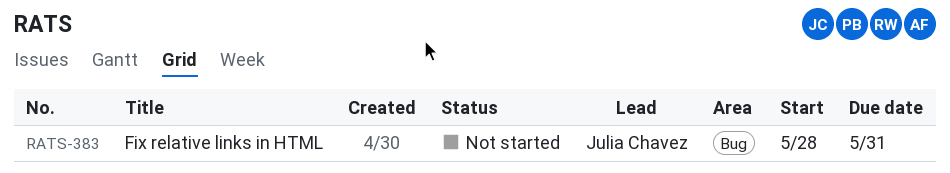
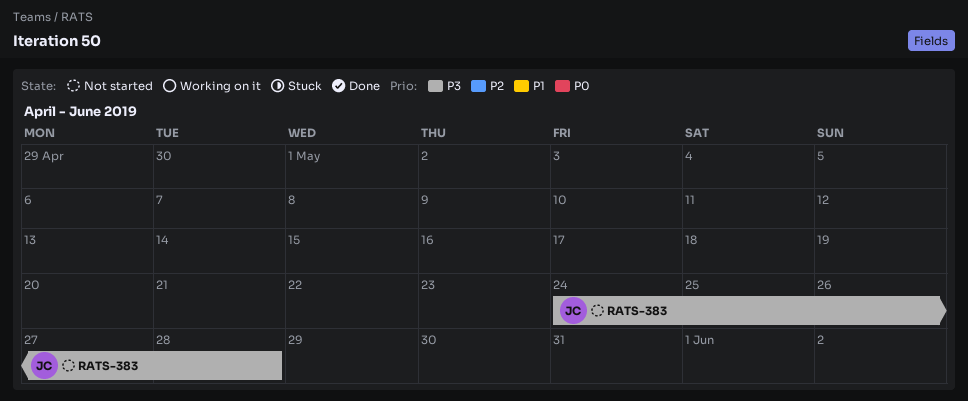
RATS-383, start: May 28 -> May 24
RATS-383, due: May 31 -> May 28

